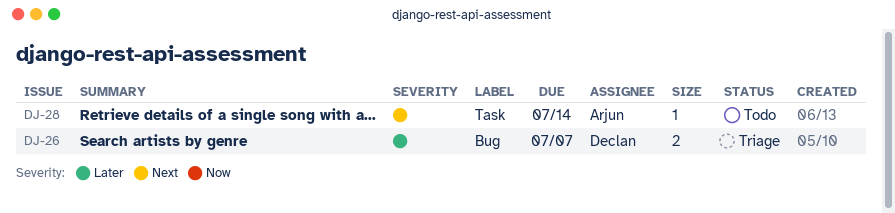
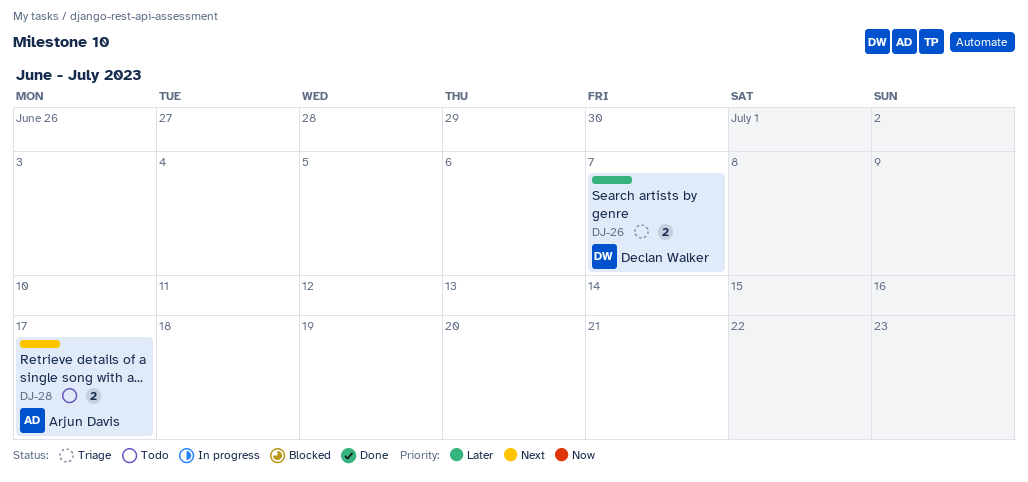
DJ-28, estimate: 1 -> 2
DJ-28, due: Jul 14 -> Jul 17

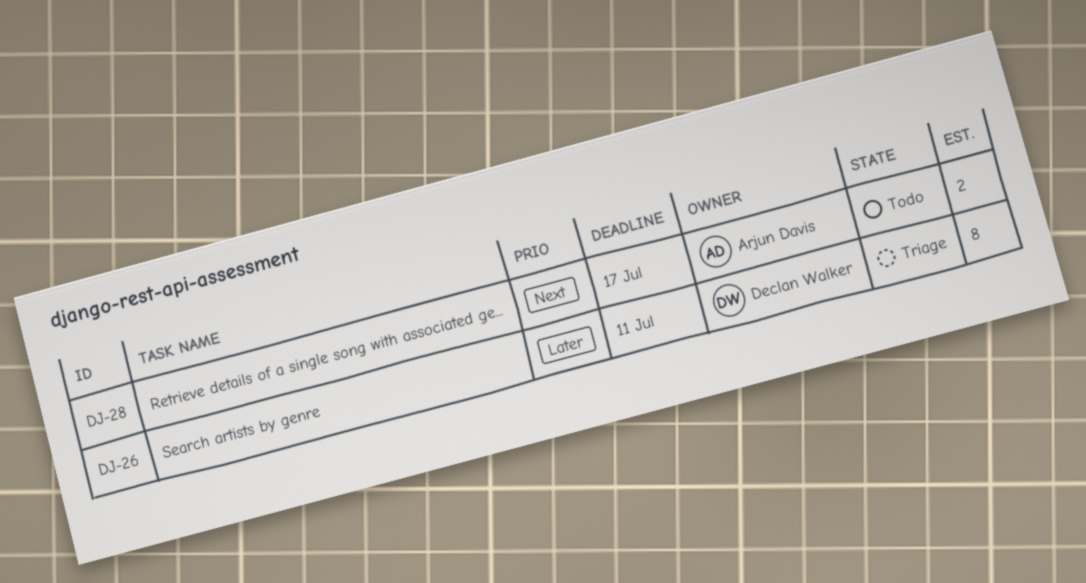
DJ-26, estimate: 2 -> 8
DJ-26, due: Jul 7 -> Jul 11

